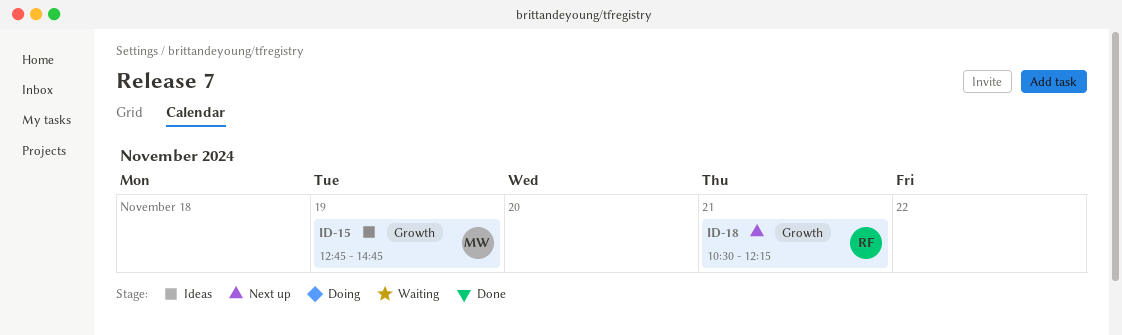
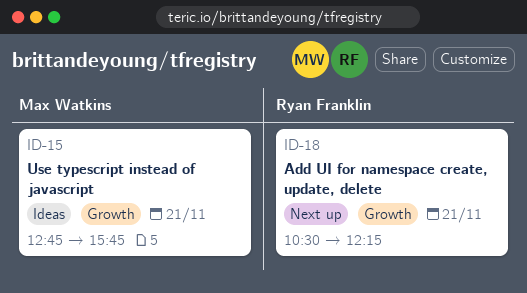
ID-15, day: Nov 19 -> Nov 21
ID-15, ends: 14:45 -> 15:45

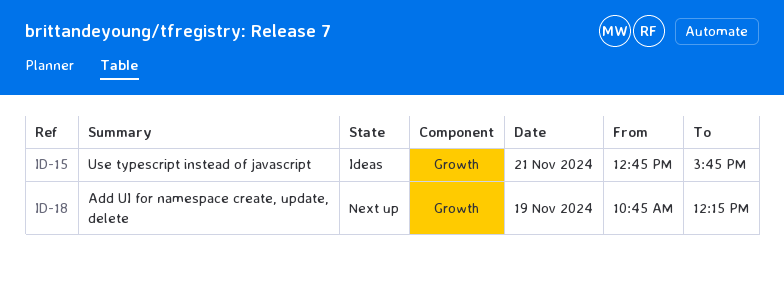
ID-18, day: Nov 21 -> Nov 19
ID-18, begins: 10:30 -> 10:45

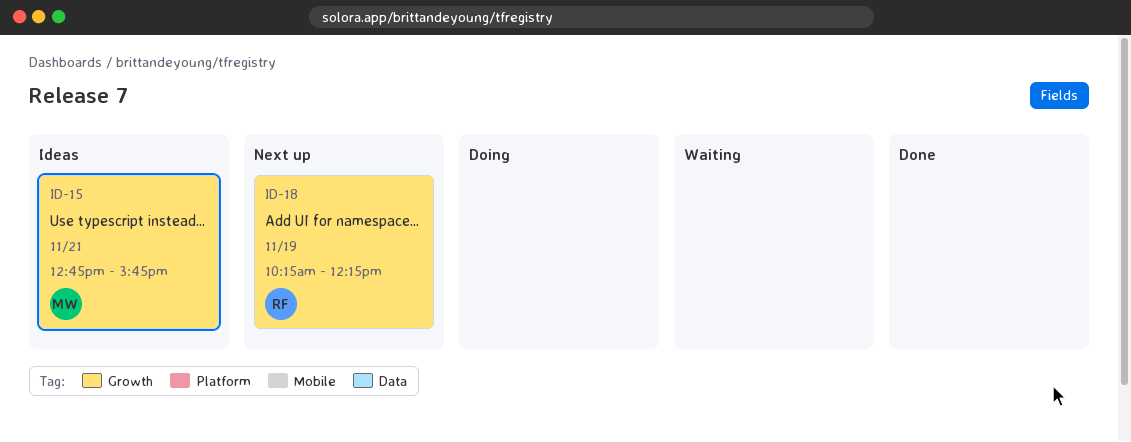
ID-18, begins: 10:45 -> 10:15

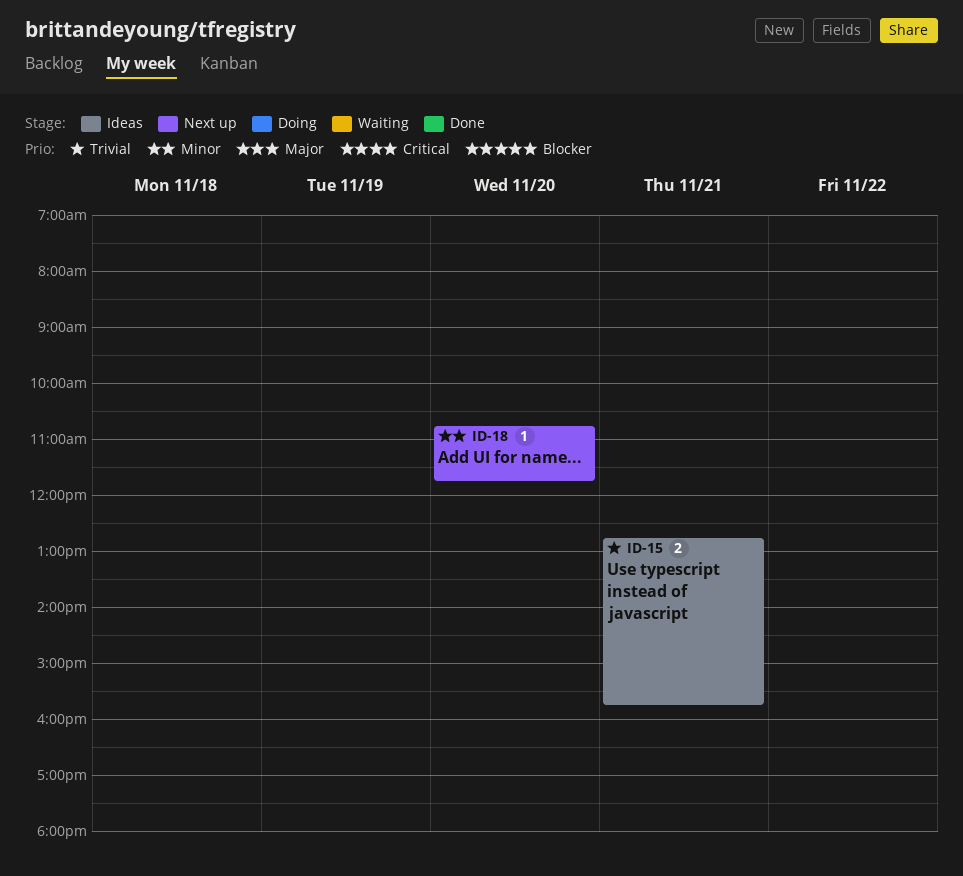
ID-18, day: Nov 19 -> Nov 20
ID-18, begins: 10:15 -> 10:45
ID-18, ends: 12:15 -> 11:45

